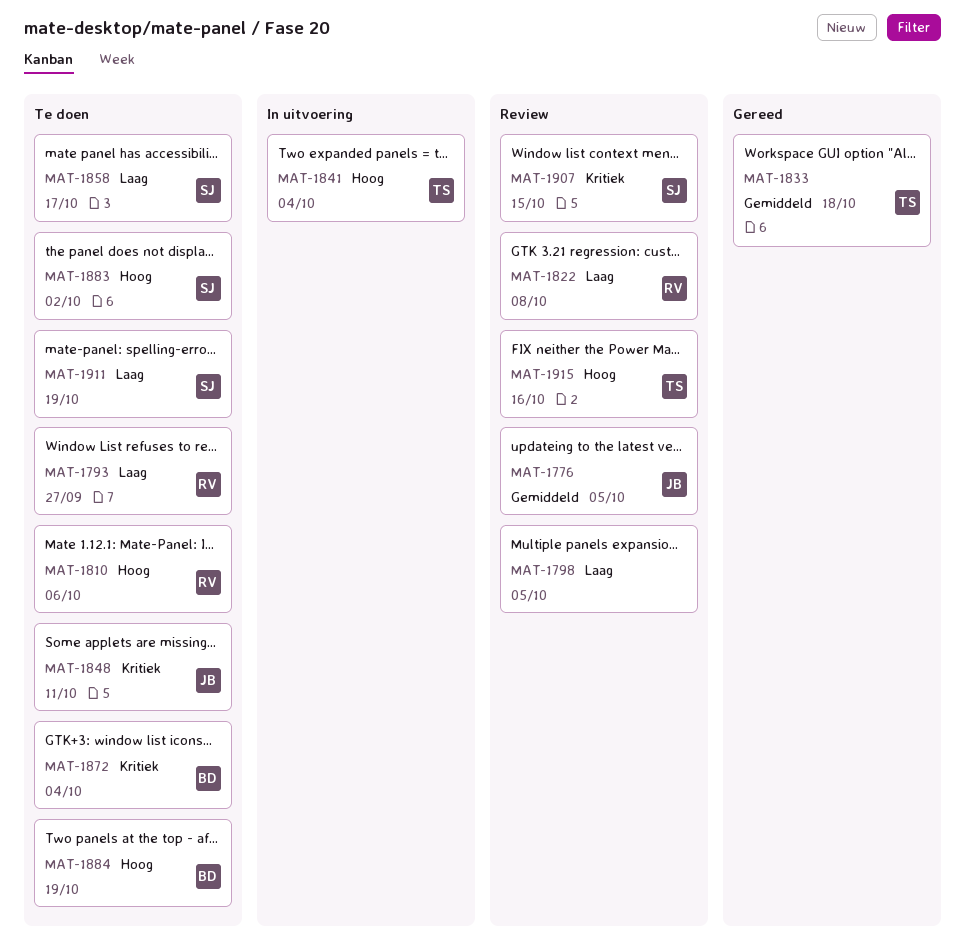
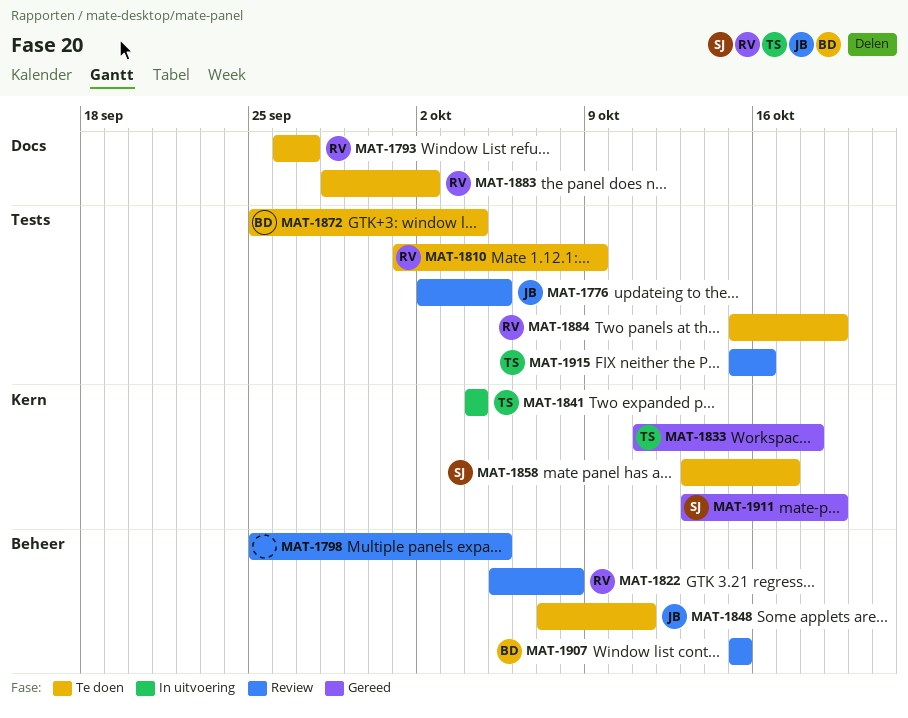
MAT-1810, due: Oct 6 -> Oct 9
MAT-1883, owner: SJ -> RV
MAT-1884, owner: BD -> RV
MAT-1907, owner: SJ -> BD
MAT-1911, status: Te doen -> Gereed

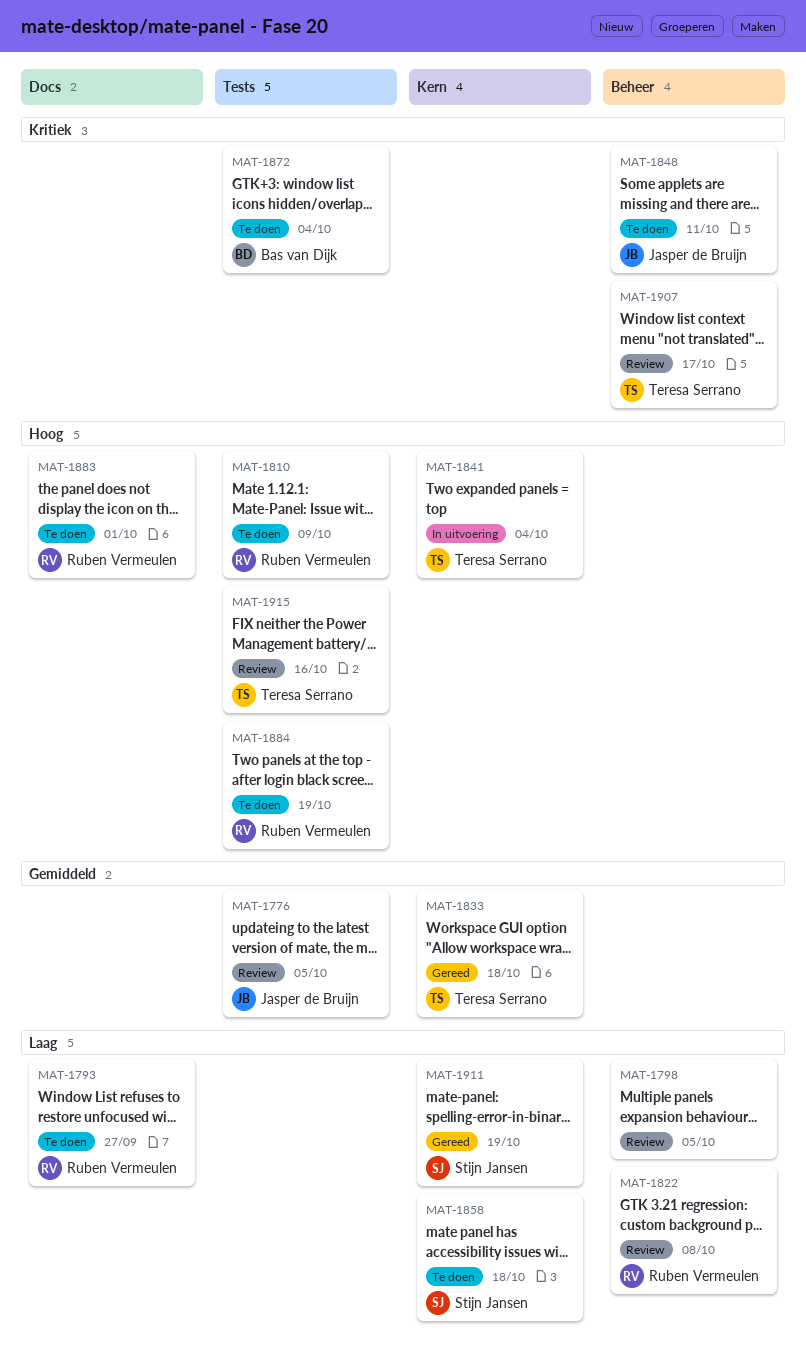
MAT-1858, due: Oct 17 -> Oct 18
MAT-1883, due: Oct 2 -> Oct 1
MAT-1907, owner: Bas van Dijk -> Teresa Serrano
MAT-1907, due: Oct 15 -> Oct 17

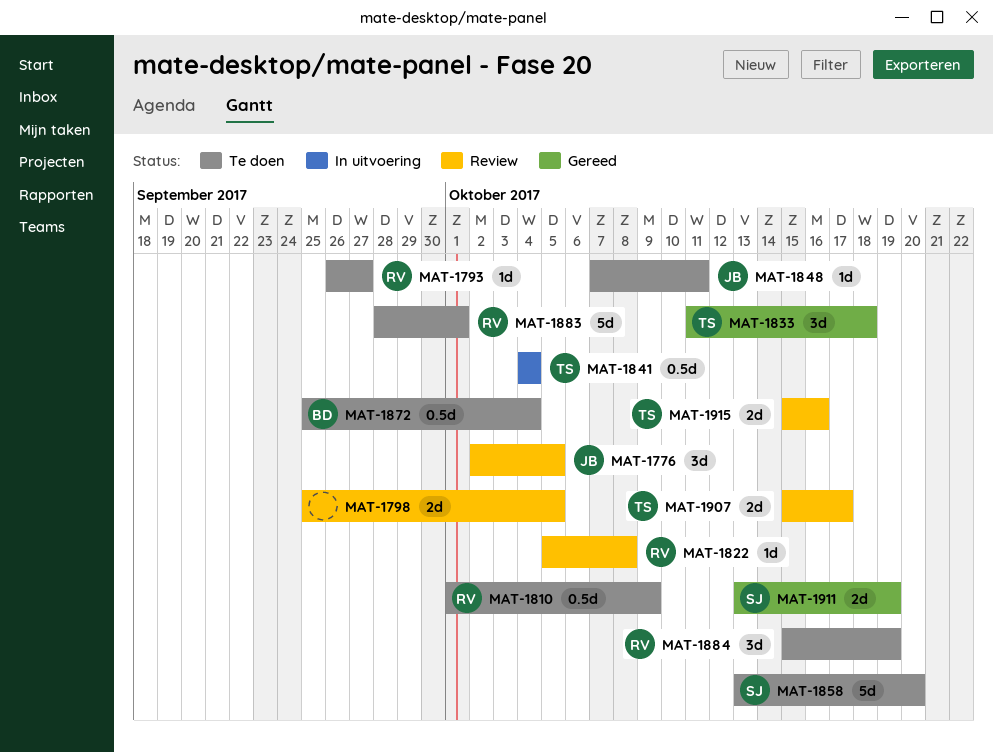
MAT-1858, due: Oct 18 -> Oct 20

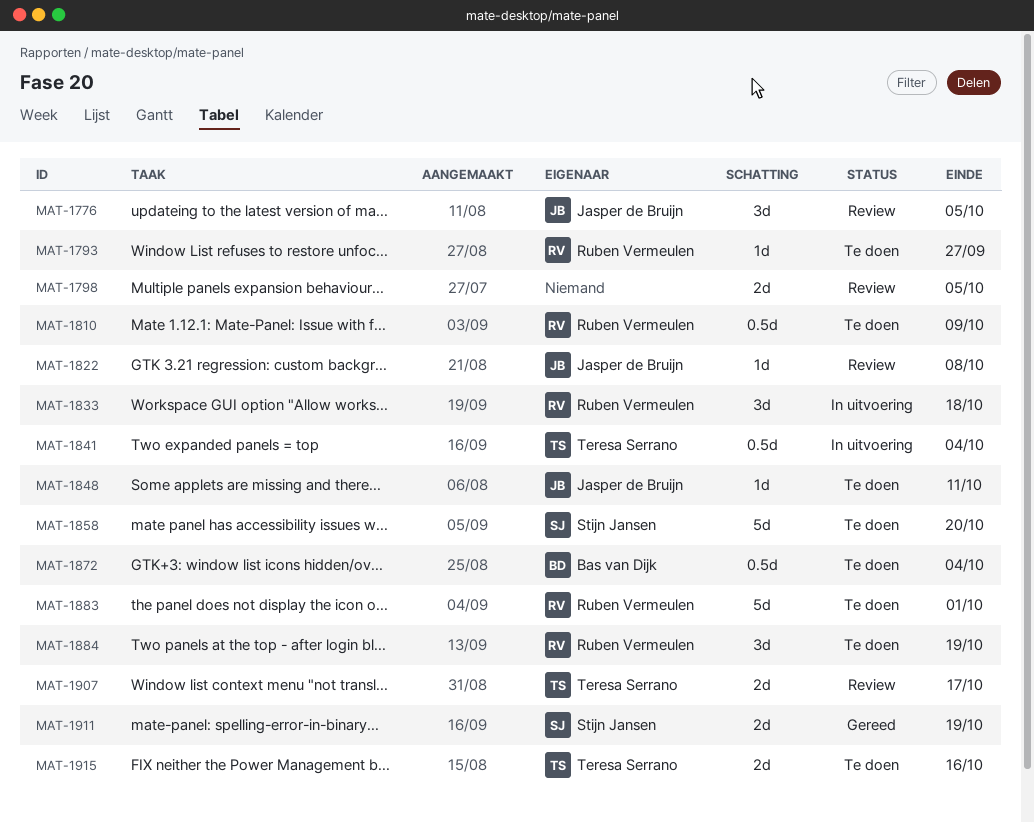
MAT-1822, owner: Ruben Vermeulen -> Jasper de Bruijn
MAT-1833, status: Gereed -> In uitvoering
MAT-1833, owner: Teresa Serrano -> Ruben Vermeulen
MAT-1915, status: Review -> Te doen

